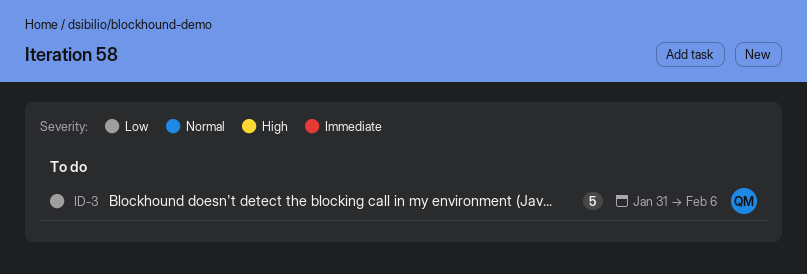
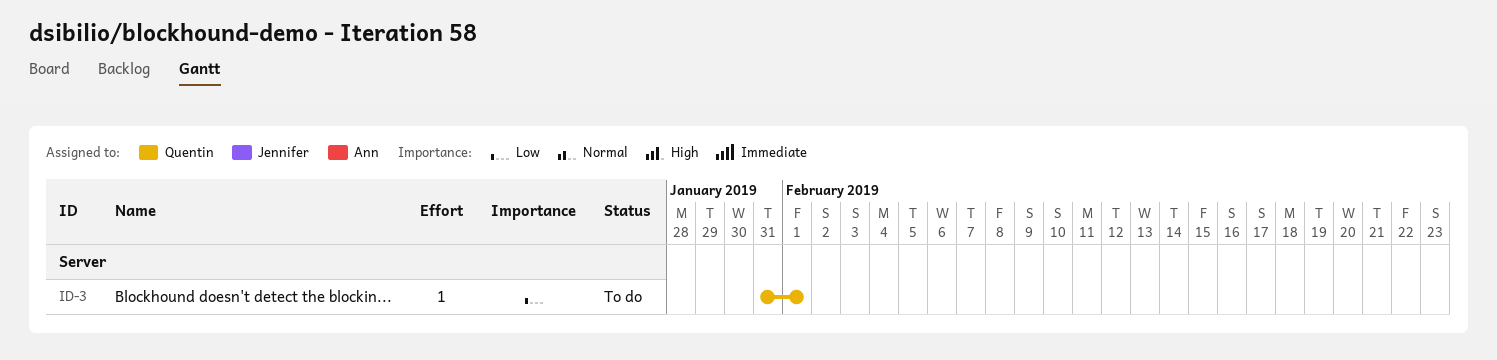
ID-3, estimate: 5 -> 1
ID-3, due: Feb 6 -> Feb 1

